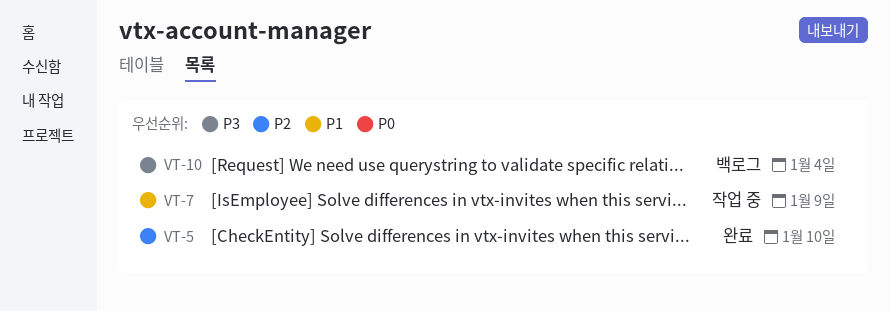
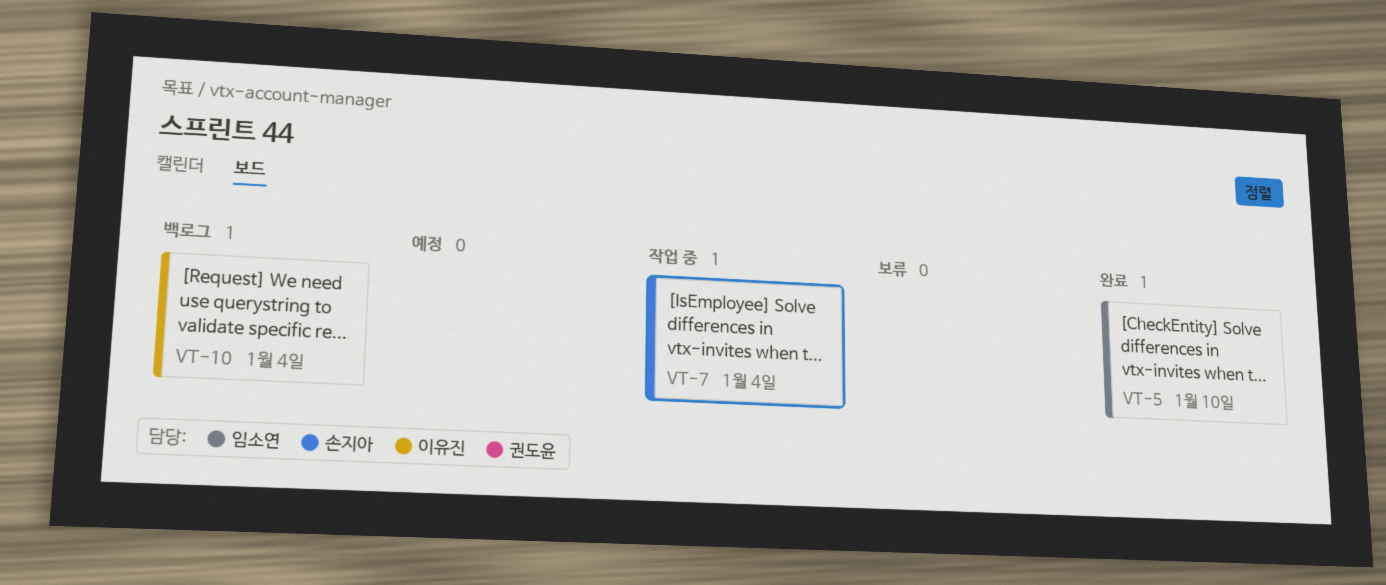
VT-7, due: Jan 9 -> Jan 4

